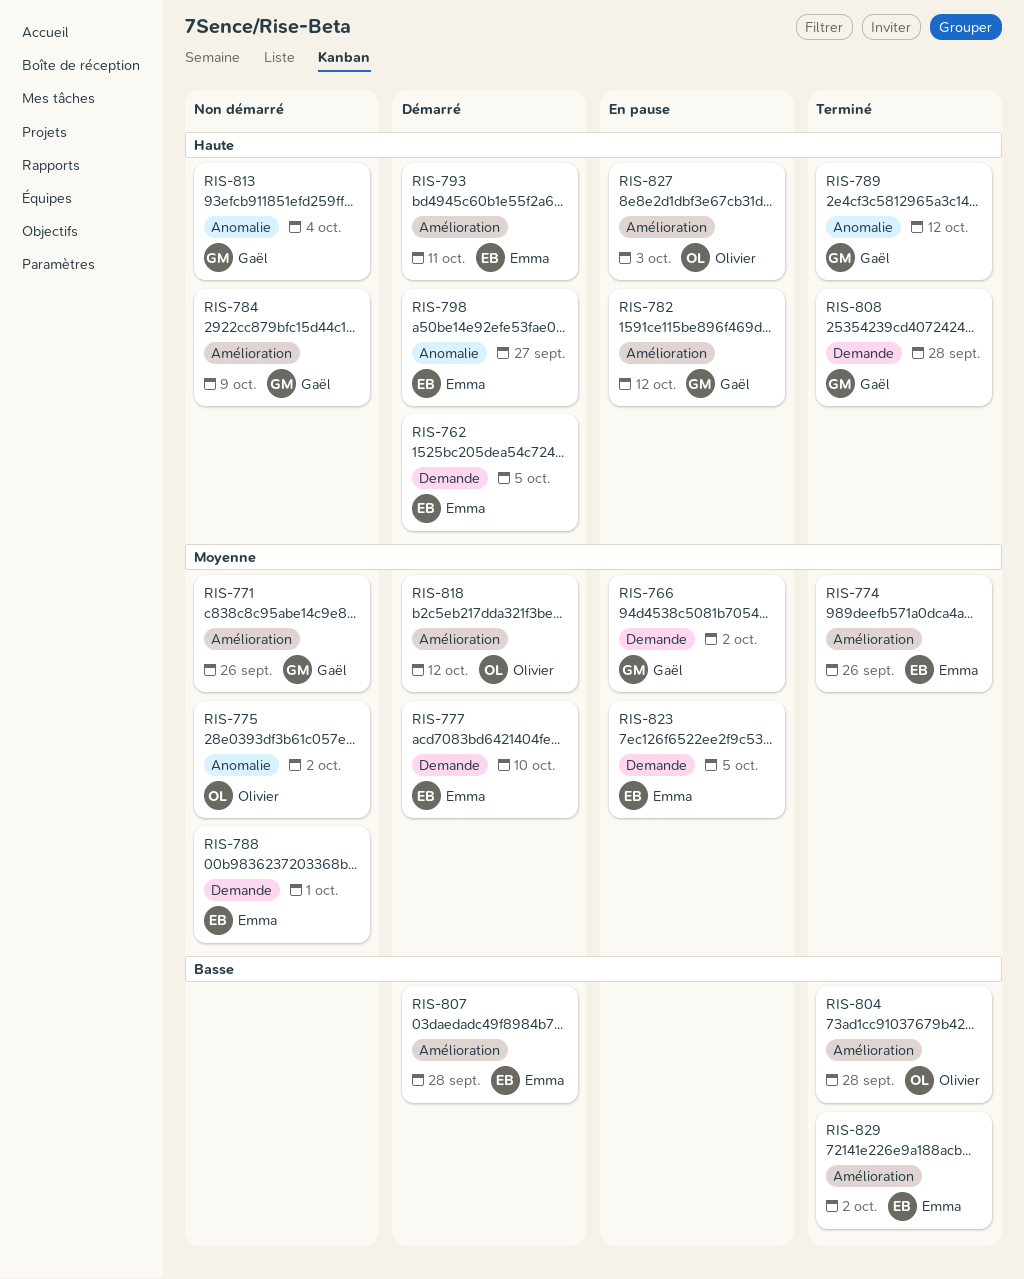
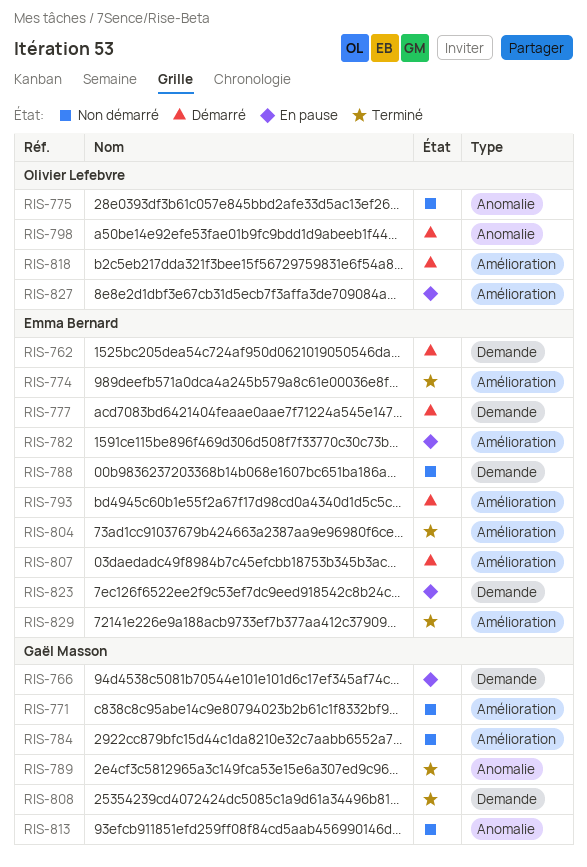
RIS-782, owner: Gaël Masson -> Emma Bernard
RIS-798, owner: Emma Bernard -> Olivier Lefebvre
RIS-804, owner: Olivier Lefebvre -> Emma Bernard

